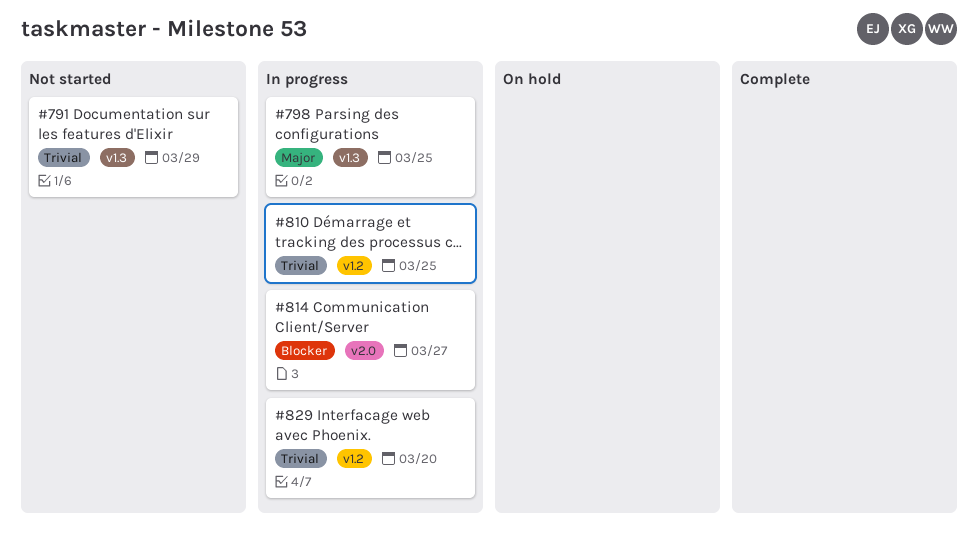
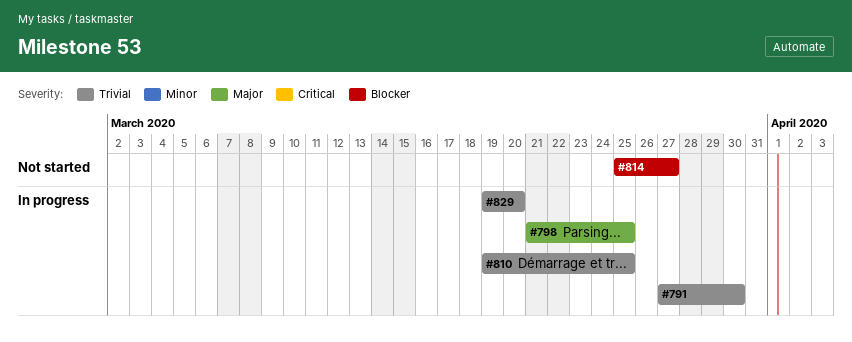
#791, status: Not started -> In progress
#791, due: Mar 29 -> Mar 30
#814, status: In progress -> Not started

